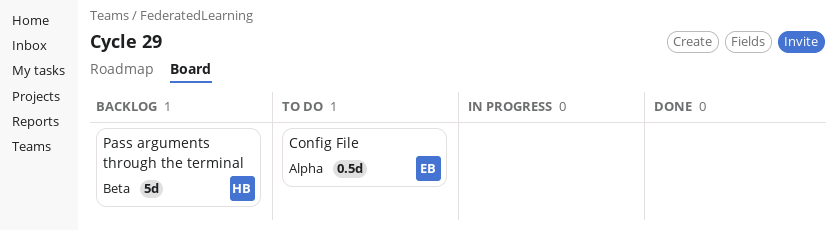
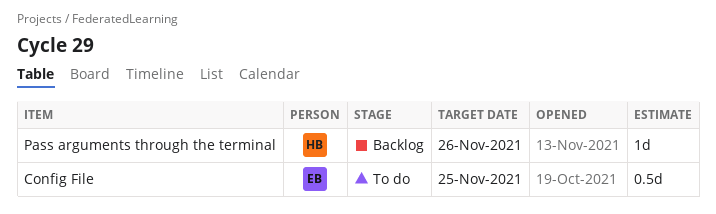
Pass arguments through the terminal, estimate: 5d -> 1d

